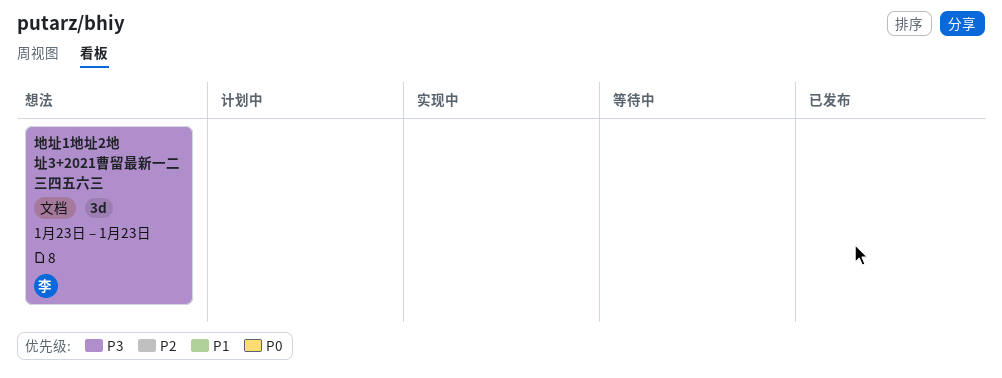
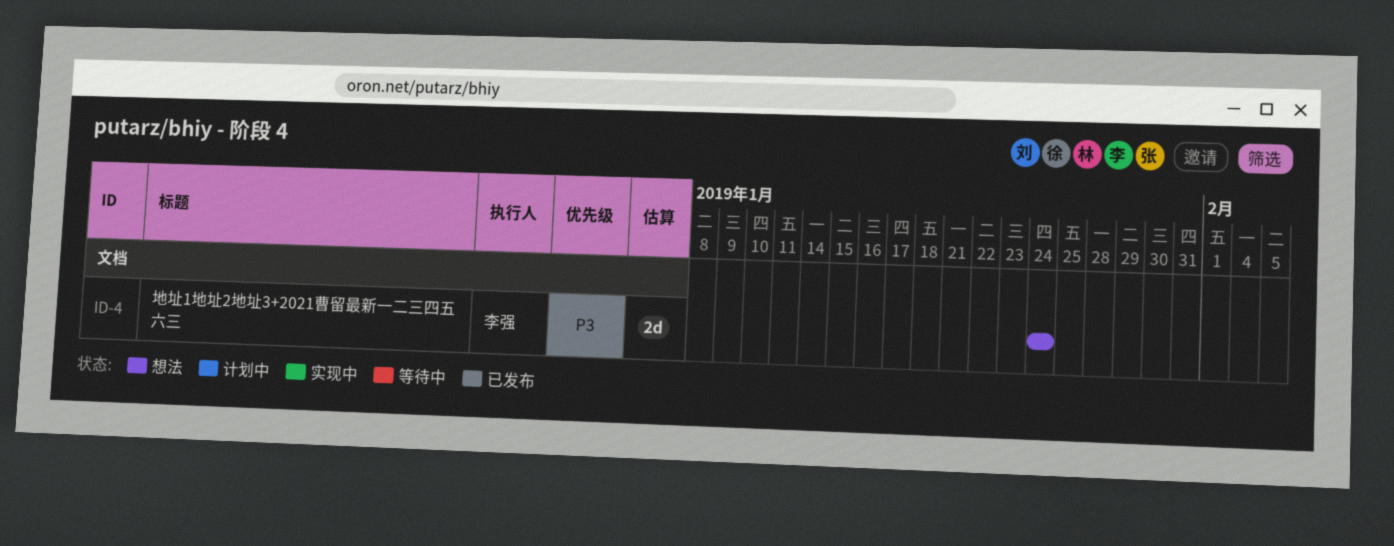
地址1地址2地址3+2021曹留最新一二三四五六三, estimate: 3d -> 2d
地址1地址2地址3+2021曹留最新一二三四五六三, start: Jan 23 -> Jan 24
地址1地址2地址3+2021曹留最新一二三四五六三, due: Jan 23 -> Jan 24

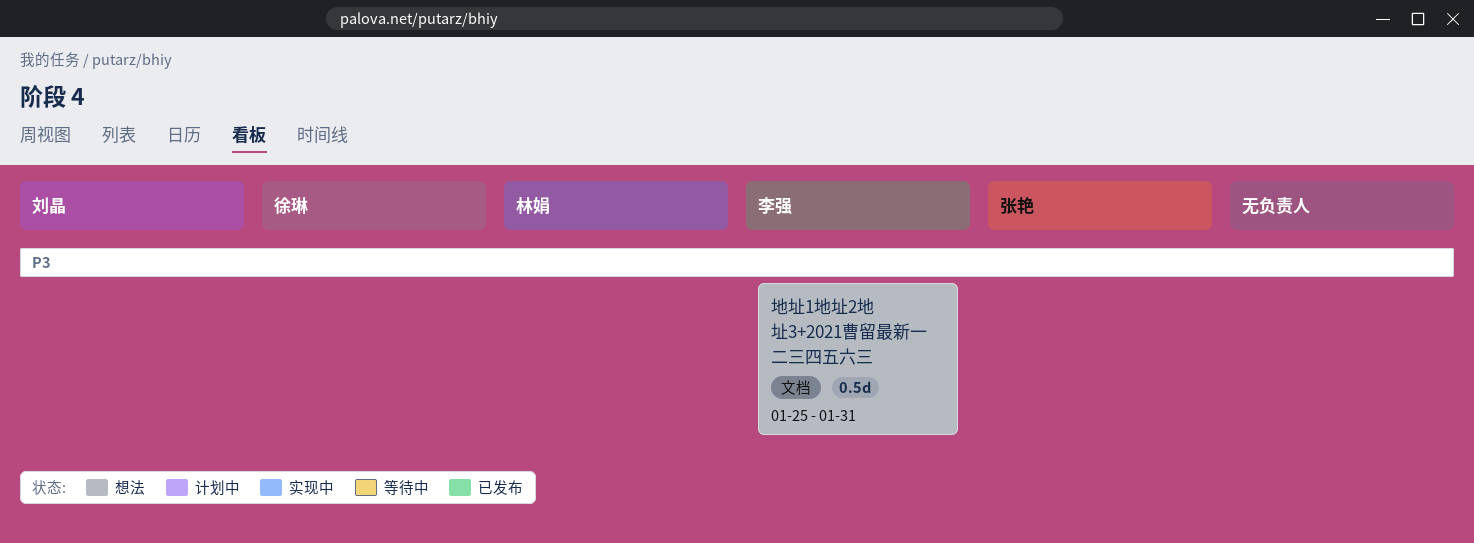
地址1地址2地址3+2021曹留最新一二三四五六三, estimate: 2d -> 0.5d
地址1地址2地址3+2021曹留最新一二三四五六三, start: Jan 24 -> Jan 25
地址1地址2地址3+2021曹留最新一二三四五六三, due: Jan 24 -> Jan 31

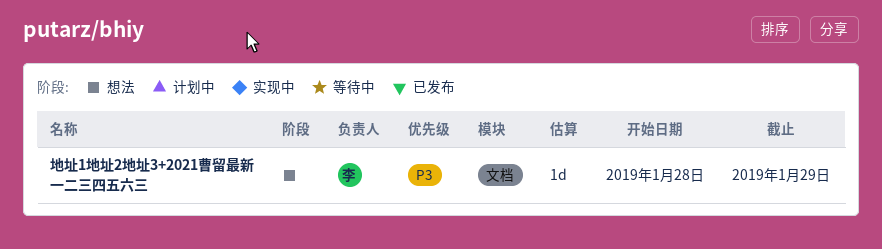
地址1地址2地址3+2021曹留最新一二三四五六三, estimate: 0.5d -> 1d
地址1地址2地址3+2021曹留最新一二三四五六三, start: Jan 25 -> Jan 28
地址1地址2地址3+2021曹留最新一二三四五六三, due: Jan 31 -> Jan 29

